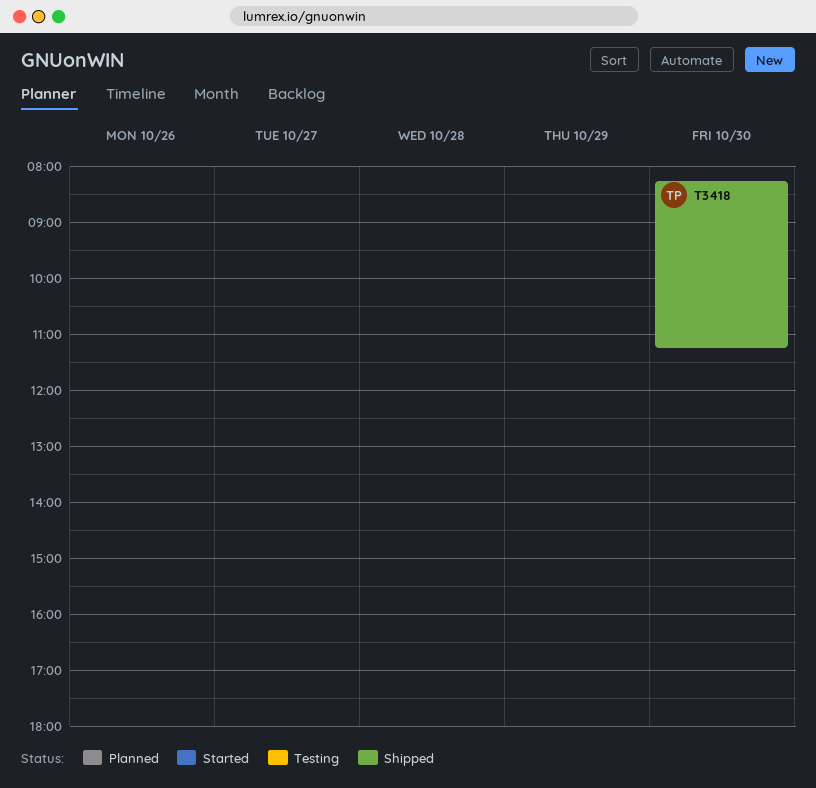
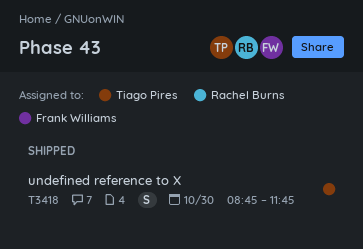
T3418, begins: 08:15 -> 08:45
T3418, ends: 11:15 -> 11:45

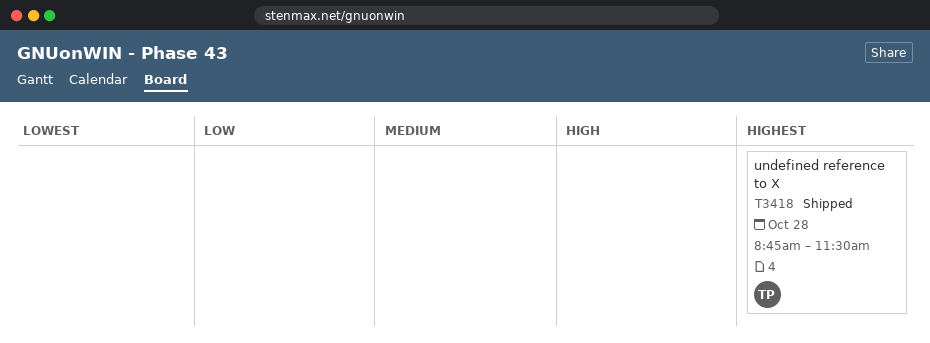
T3418, day: Oct 30 -> Oct 28
T3418, ends: 11:45 -> 11:30

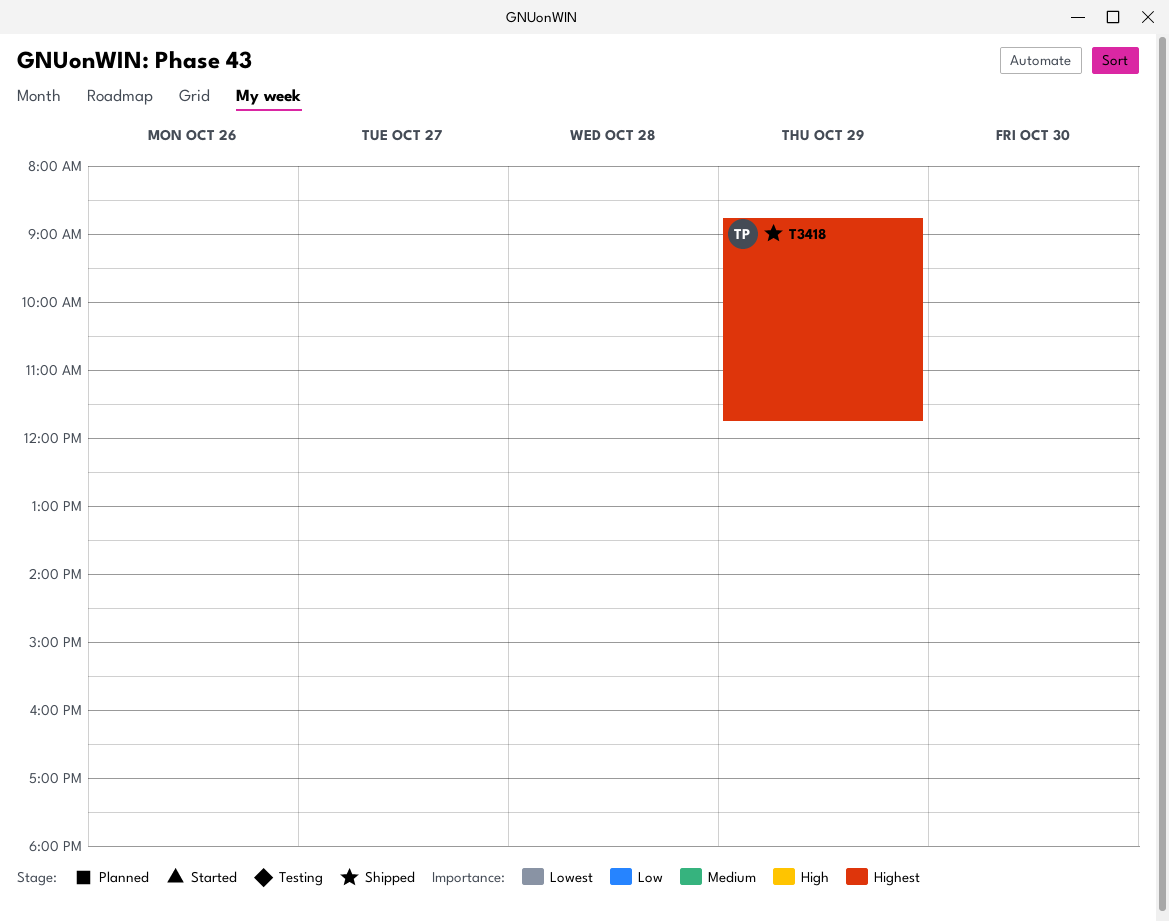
T3418, day: Oct 28 -> Oct 29
T3418, ends: 11:30 -> 11:45

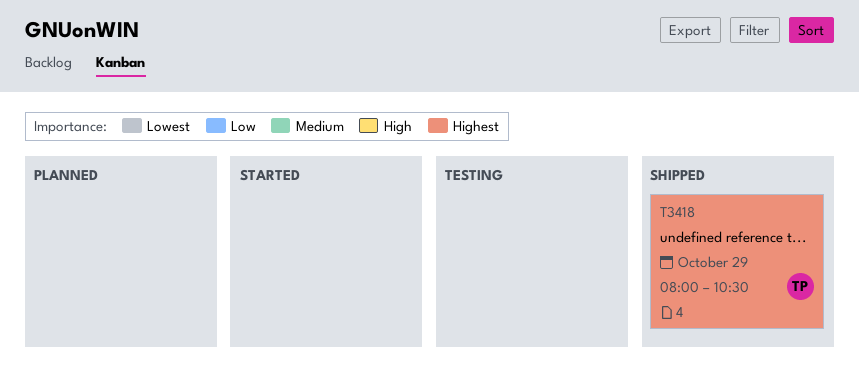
T3418, begins: 08:45 -> 08:00
T3418, ends: 11:45 -> 10:30

